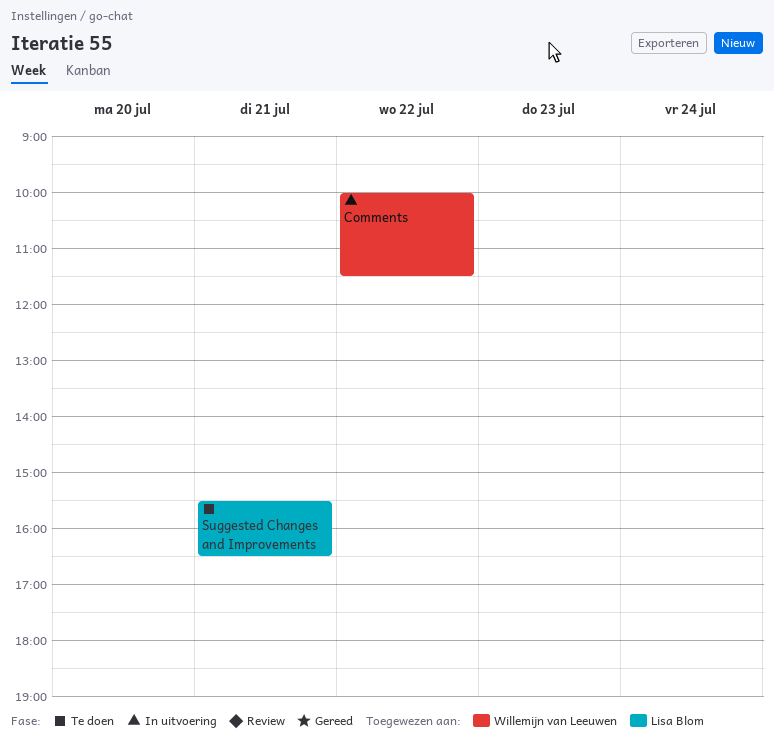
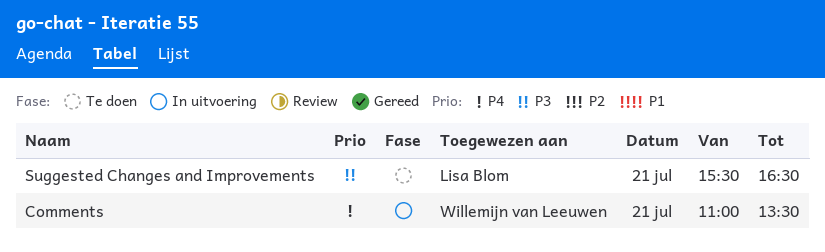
Comments, day: Jul 22 -> Jul 21
Comments, begins: 10:00 -> 11:00
Comments, ends: 11:30 -> 13:30

